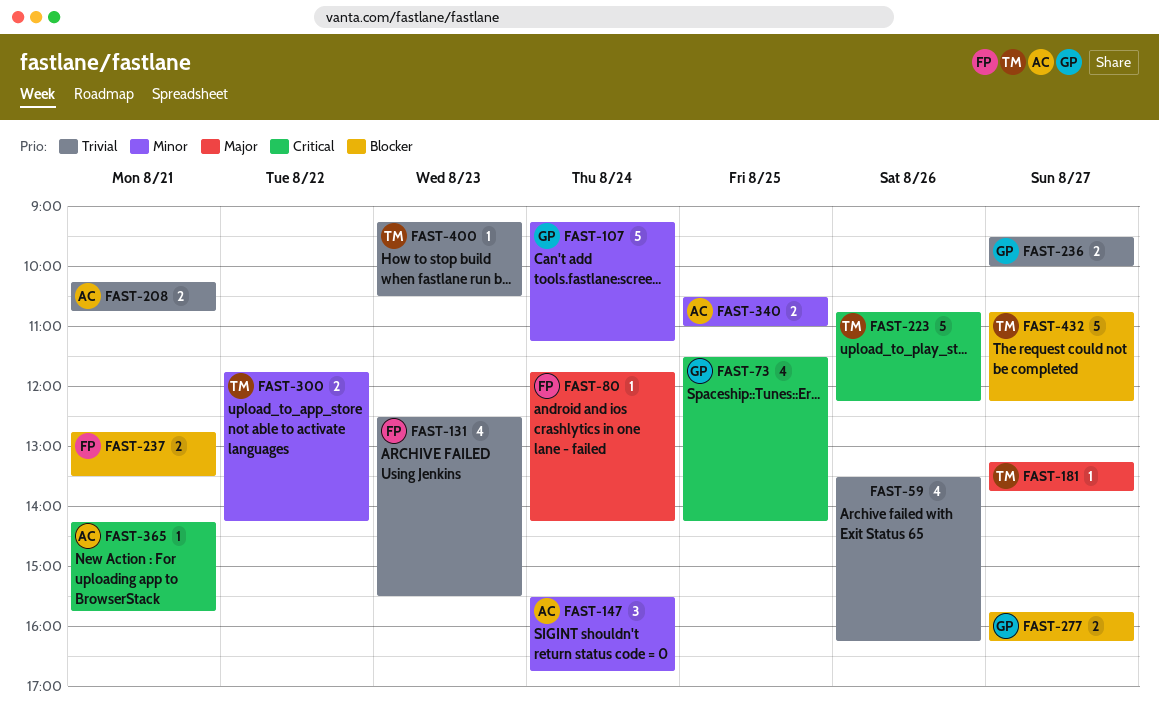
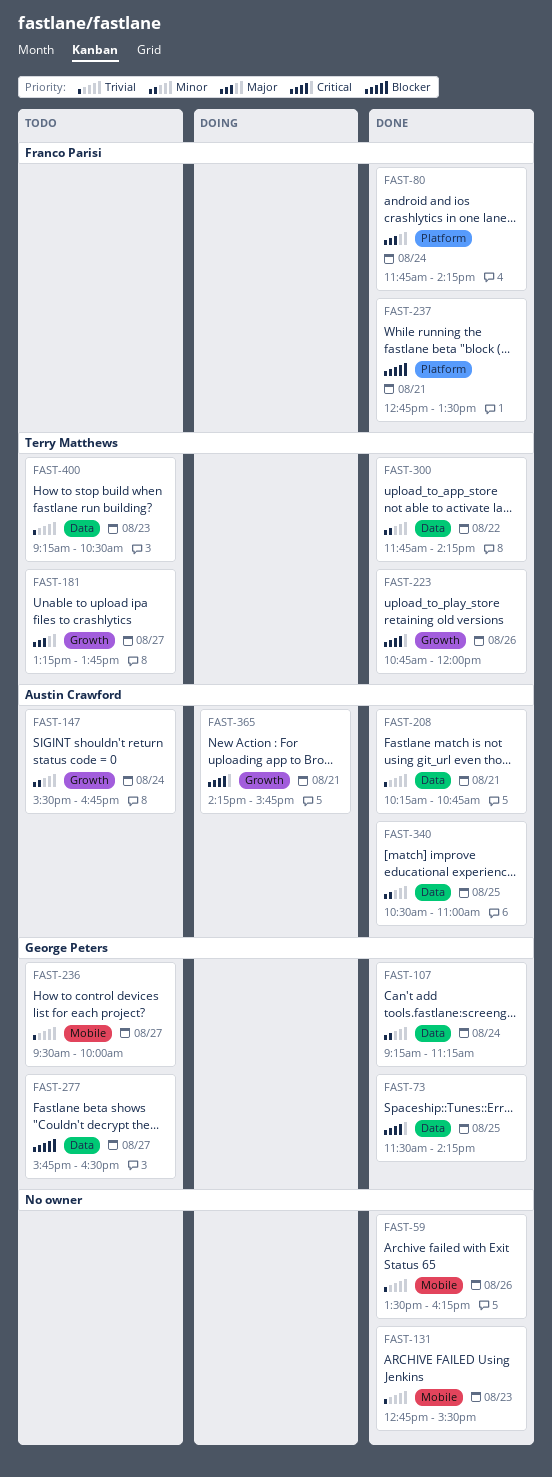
FAST-131, owner: Franco Parisi -> none
FAST-131, begins: 12:30 -> 12:45
FAST-223, ends: 12:15 -> 12:00
FAST-277, ends: 16:15 -> 16:30
FAST-432: present -> none

